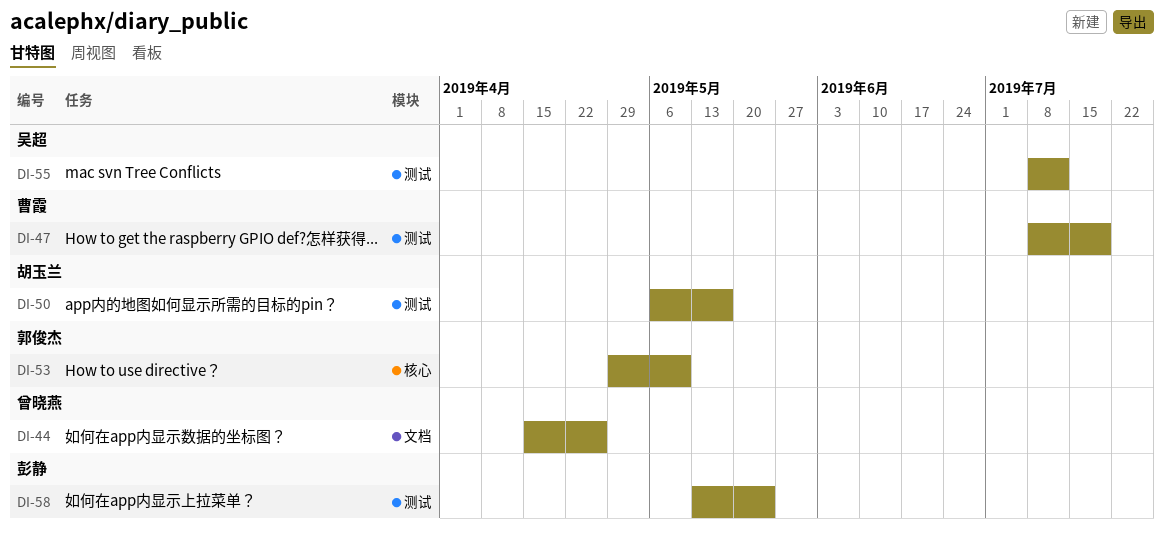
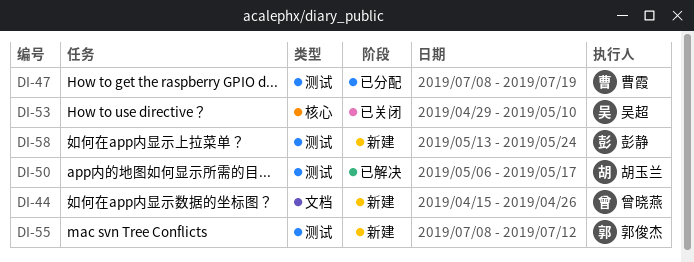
DI-53, owner: 郭俊杰 -> 吴超
DI-55, owner: 吴超 -> 郭俊杰

